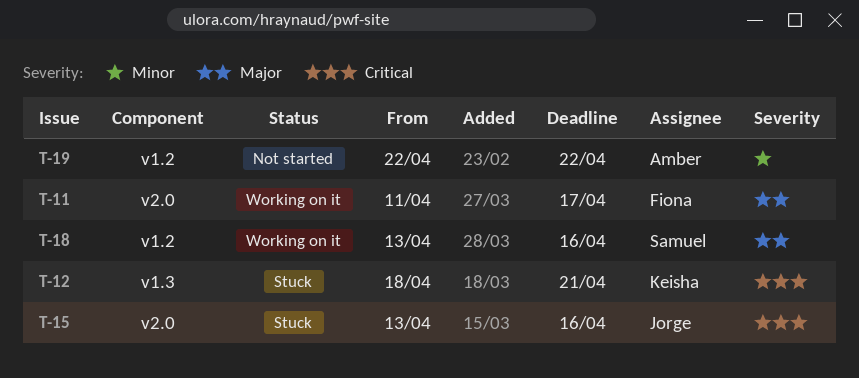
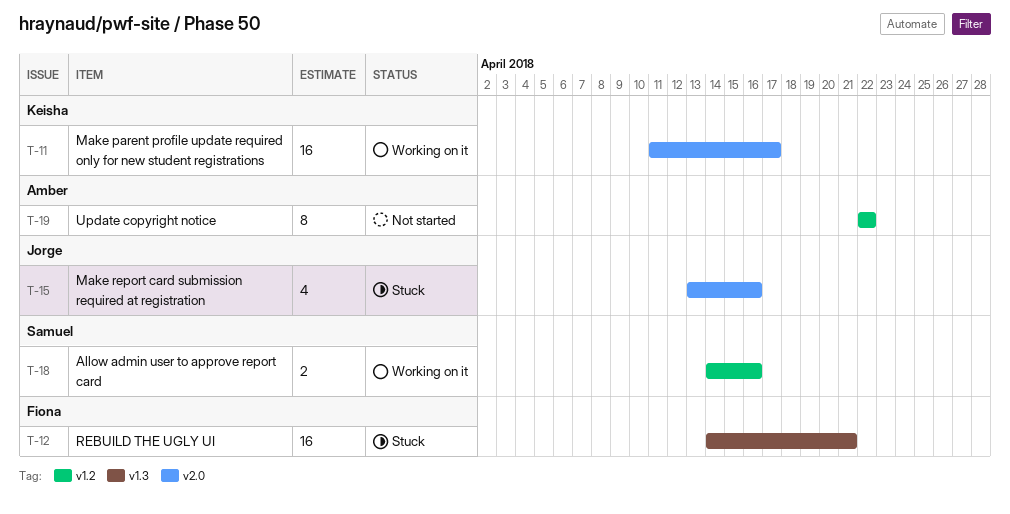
T-11, owner: Fiona -> Keisha
T-12, owner: Keisha -> Fiona
T-12, start: Apr 18 -> Apr 14
T-18, start: Apr 13 -> Apr 14

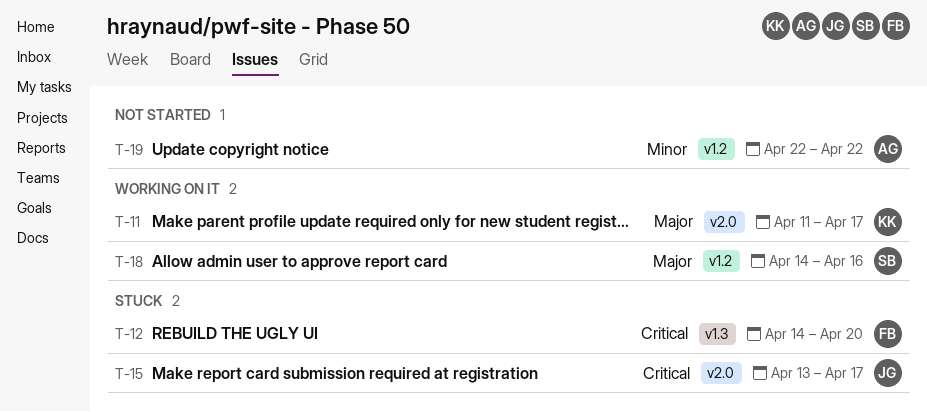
T-12, due: Apr 21 -> Apr 20
T-15, due: Apr 16 -> Apr 17

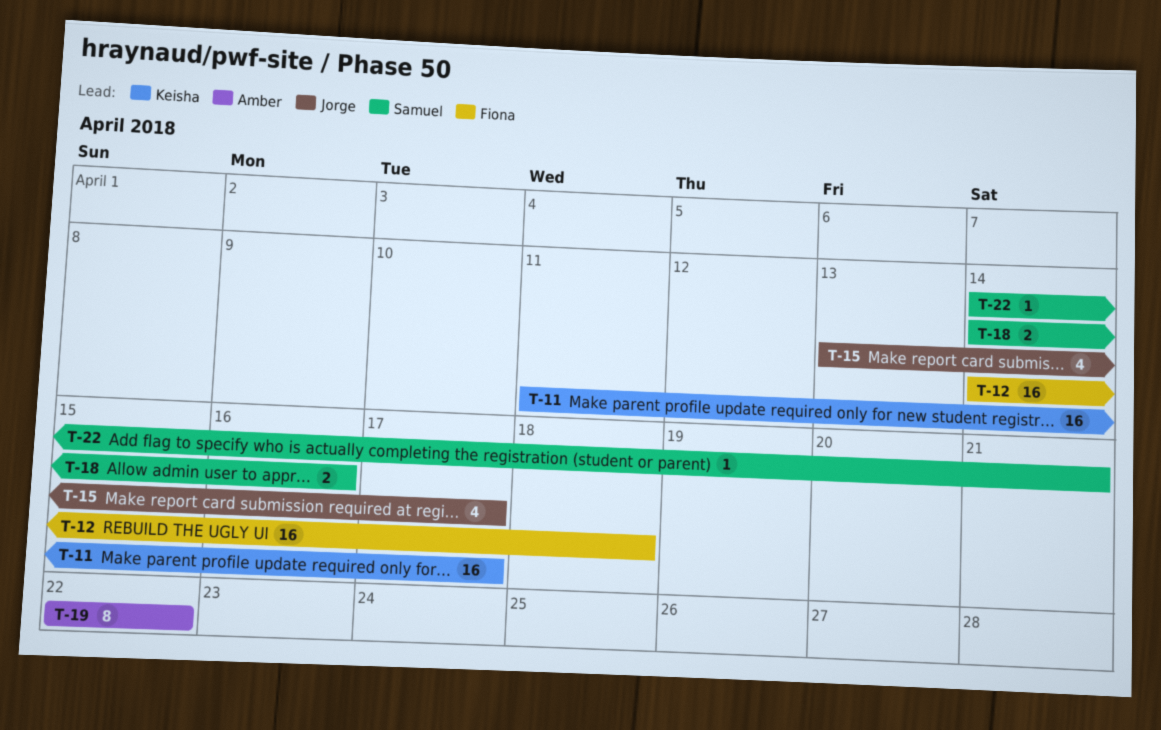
T-12, due: Apr 20 -> Apr 18
T-22: none -> present

